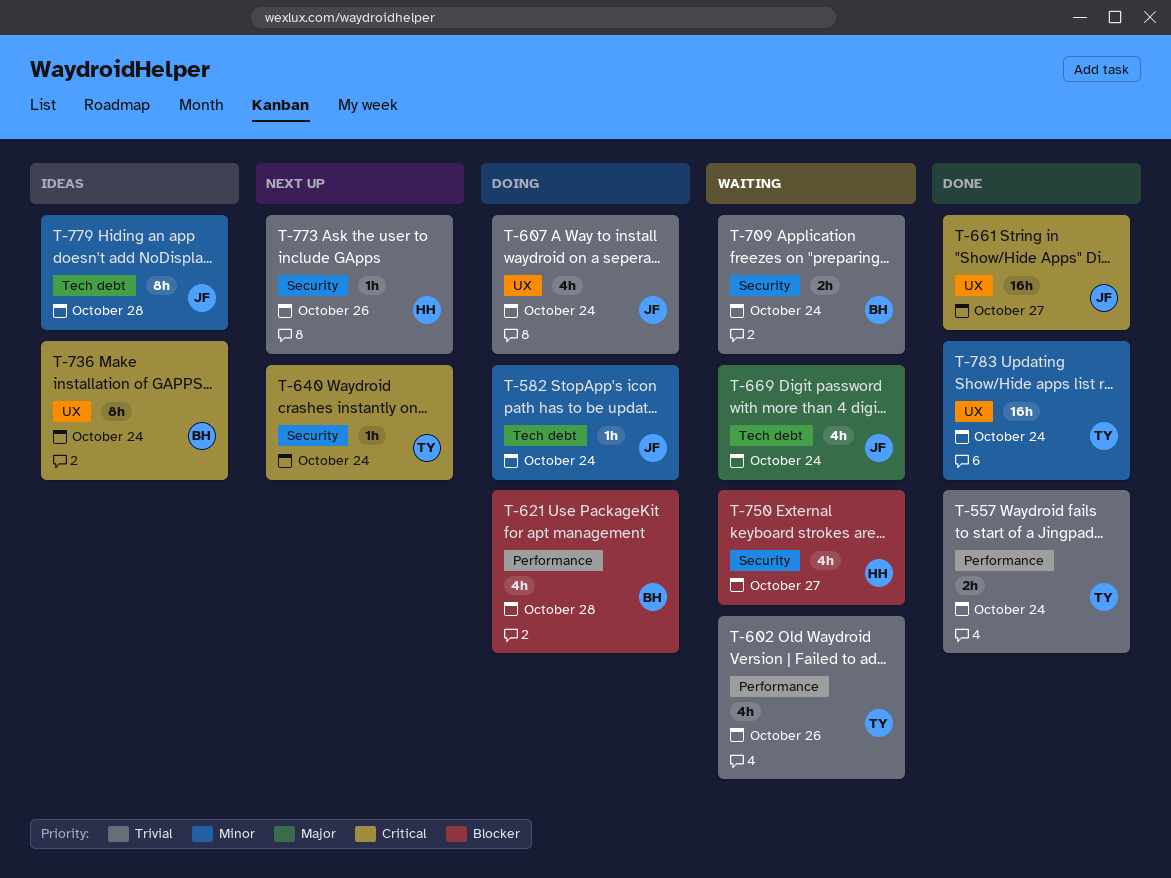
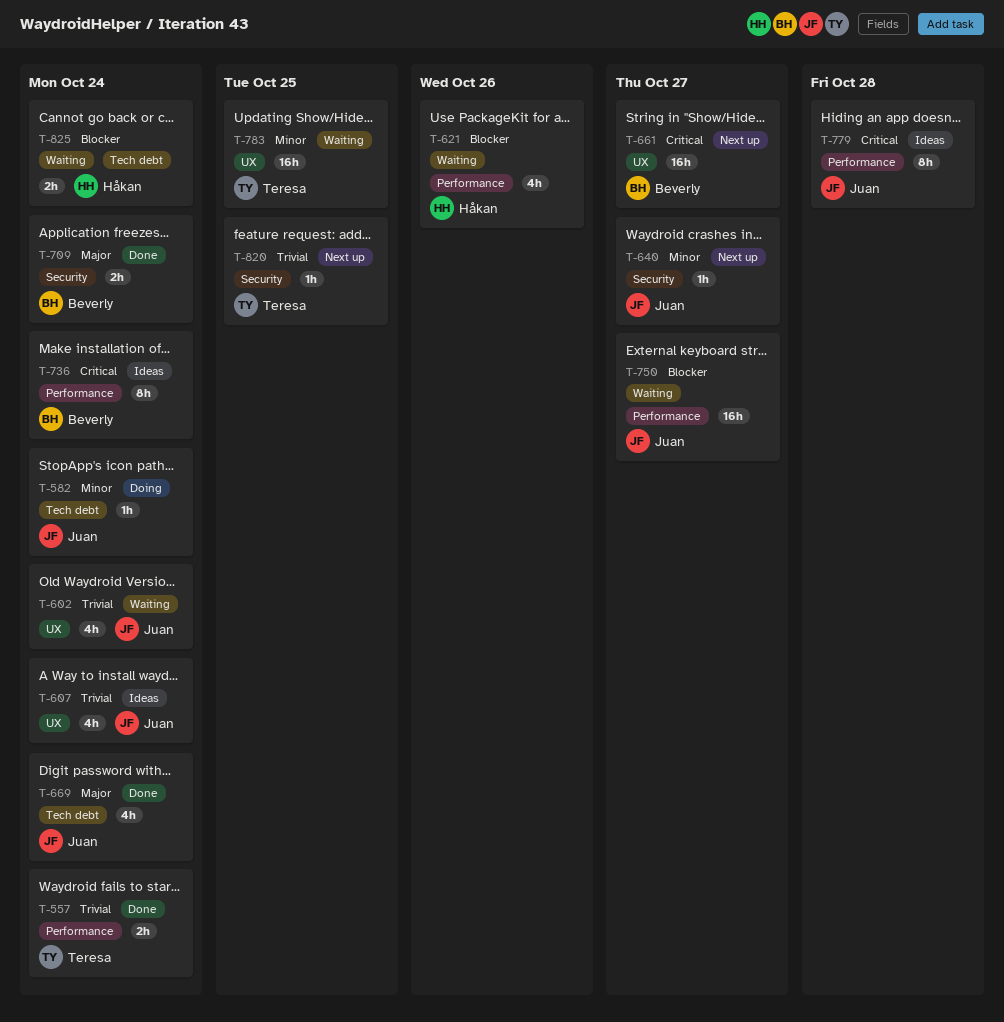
T-602, owner: Teresa -> Juan
T-602, label: Performance -> UX
T-602, due: Oct 26 -> Oct 24
T-607, status: Doing -> Ideas
T-621, status: Doing -> Waiting
T-621, owner: Beverly -> Håkan
T-621, due: Oct 28 -> Oct 26
T-640, owner: Teresa -> Juan
T-640, priority: Critical -> Minor
T-640, due: Oct 24 -> Oct 27
T-661, status: Done -> Next up
T-661, owner: Juan -> Beverly
T-669, status: Waiting -> Done
T-709, status: Waiting -> Done
T-709, priority: Trivial -> Major
T-736, label: UX -> Performance
T-750, owner: Håkan -> Juan
T-750, label: Security -> Performance
T-750, estimate: 4h -> 16h
T-773: present -> none
T-779, priority: Minor -> Critical
T-779, label: Tech debt -> Performance
T-783, status: Done -> Waiting
T-783, due: Oct 24 -> Oct 25
T-820: none -> present
T-825: none -> present

